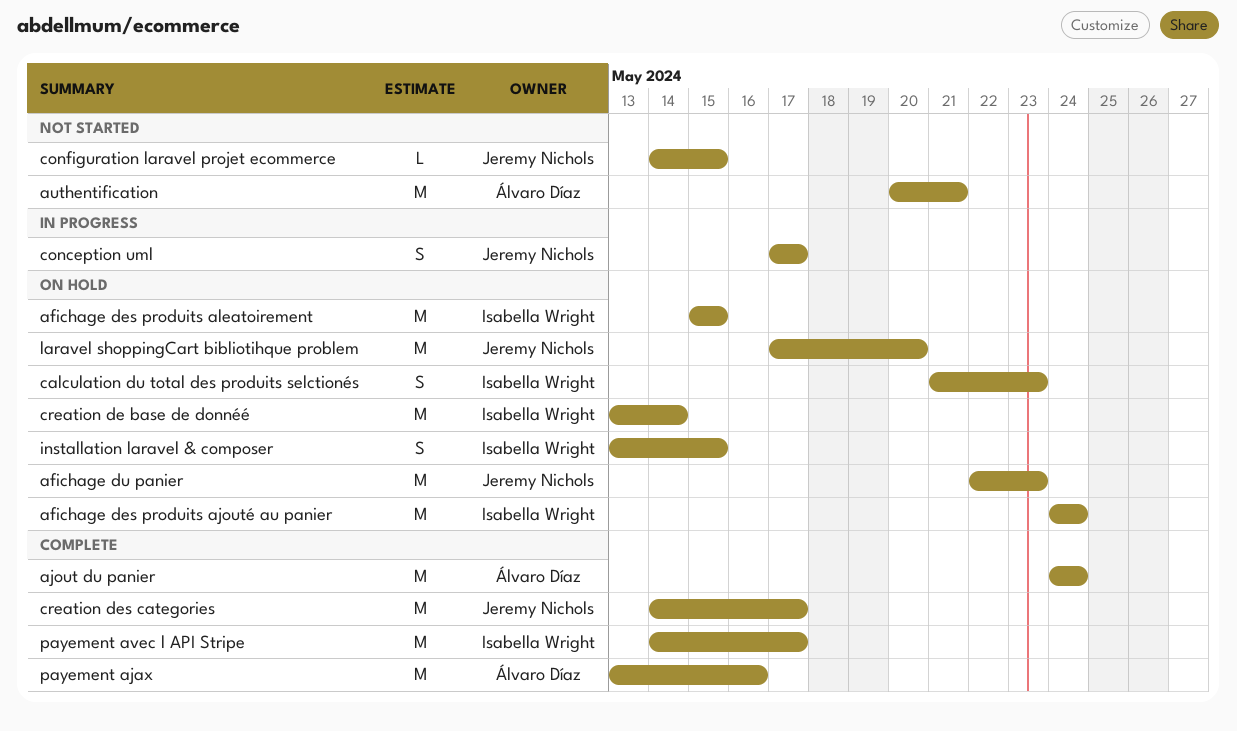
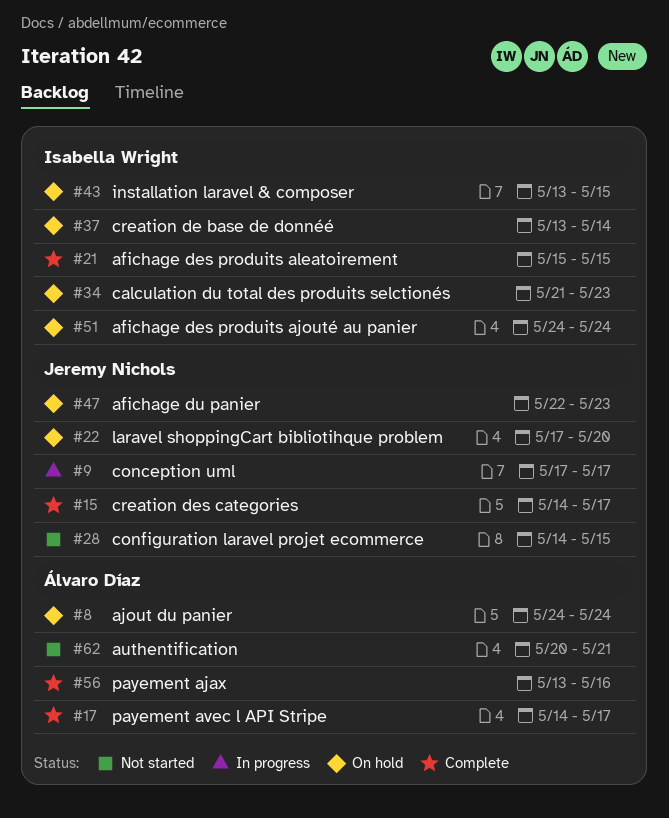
afichage des produits aleatoirement, status: On hold -> Complete
ajout du panier, status: Complete -> On hold
payement avec l API Stripe, owner: Isabella Wright -> Álvaro Díaz

